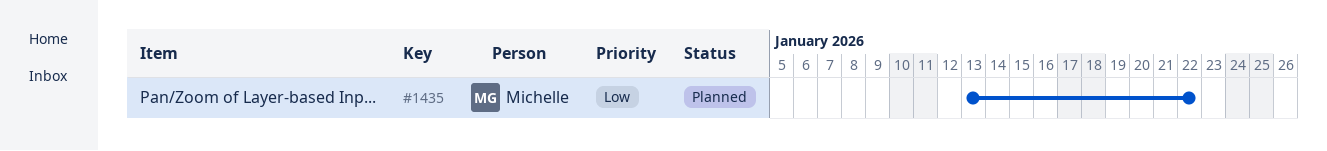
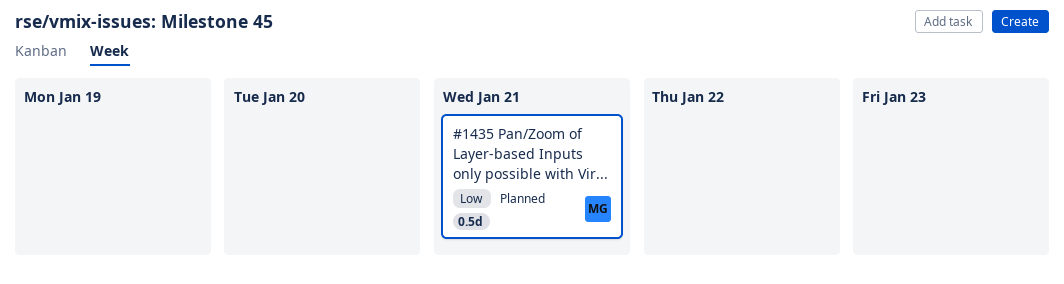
#1435, due: Jan 22 -> Jan 21

